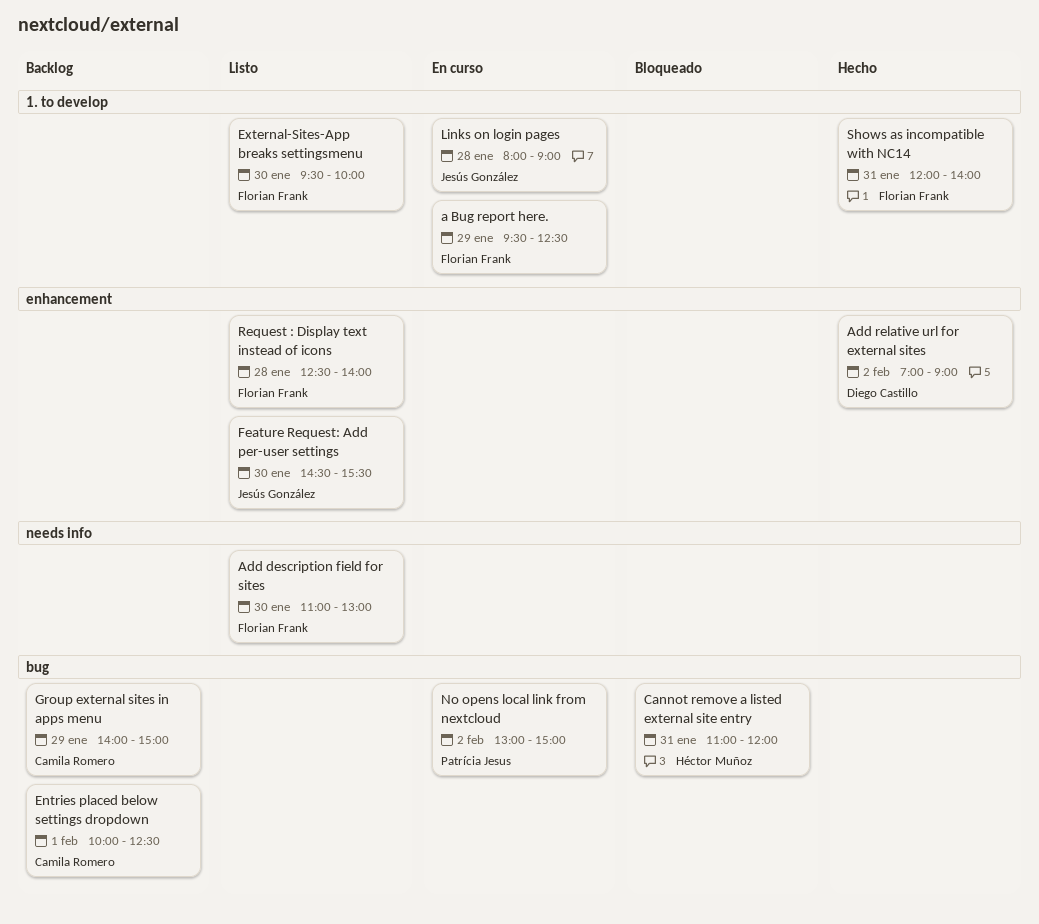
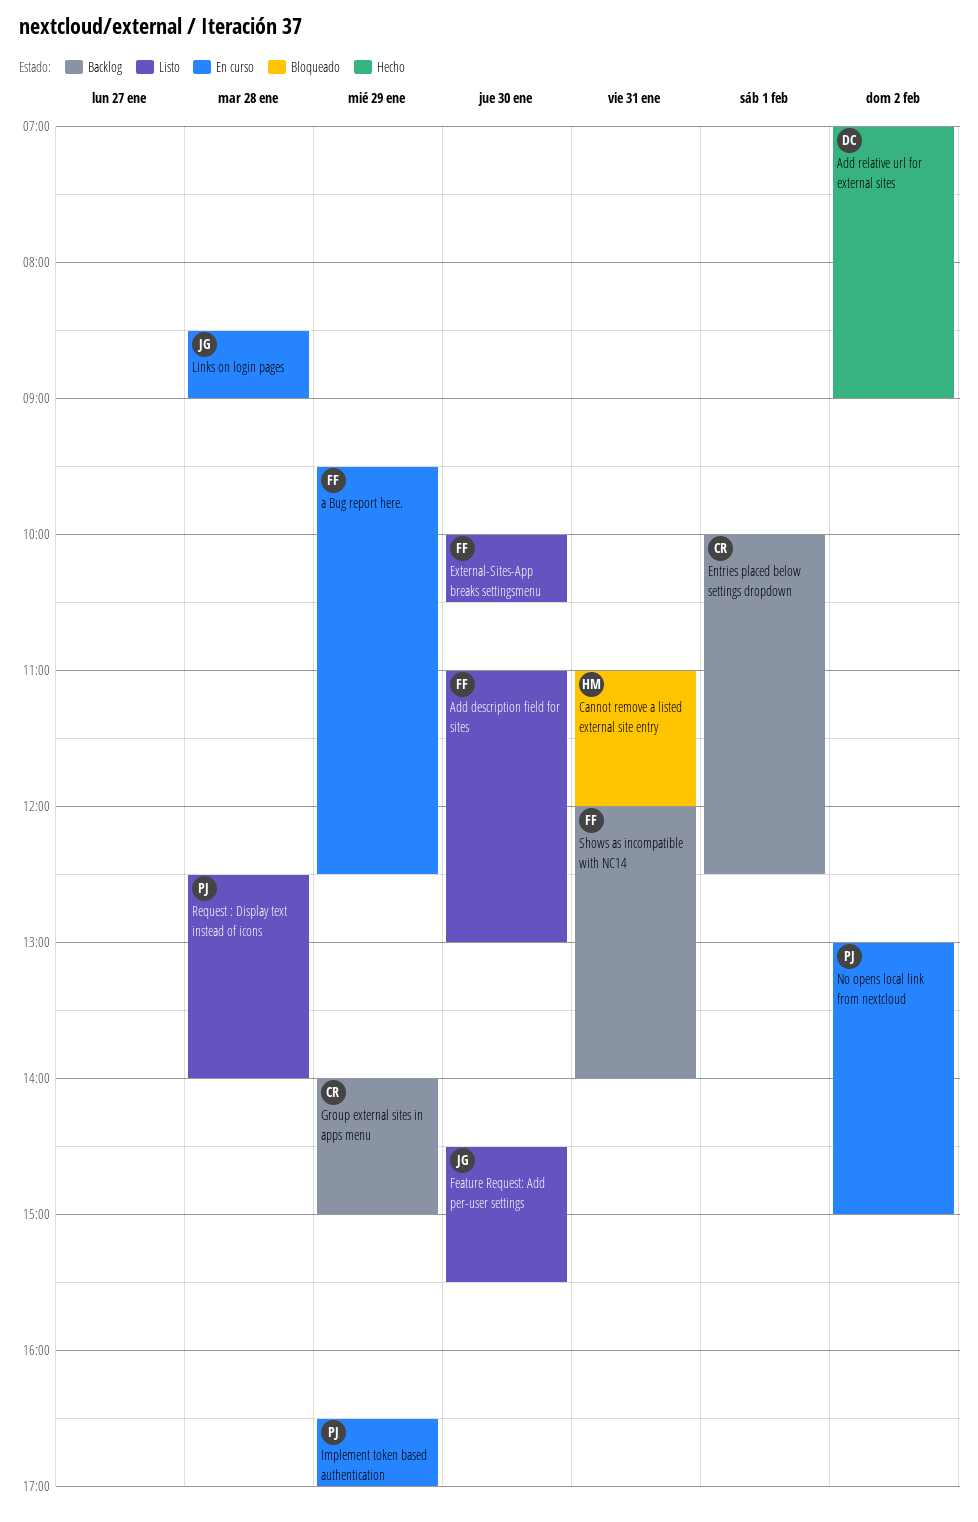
External-Sites-App breaks settingsmenu, begins: 09:30 -> 10:00
External-Sites-App breaks settingsmenu, ends: 10:00 -> 10:30
Implement token based authentication: none -> present
Links on login pages, begins: 08:00 -> 08:30
Request : Display text instead of icons, owner: Florian Frank -> Patrícia Jesus
Shows as incompatible with NC14, status: Hecho -> Backlog

